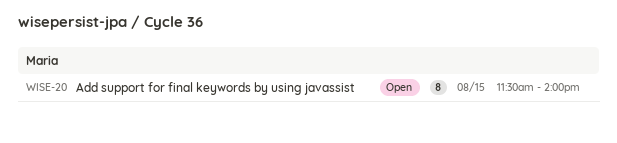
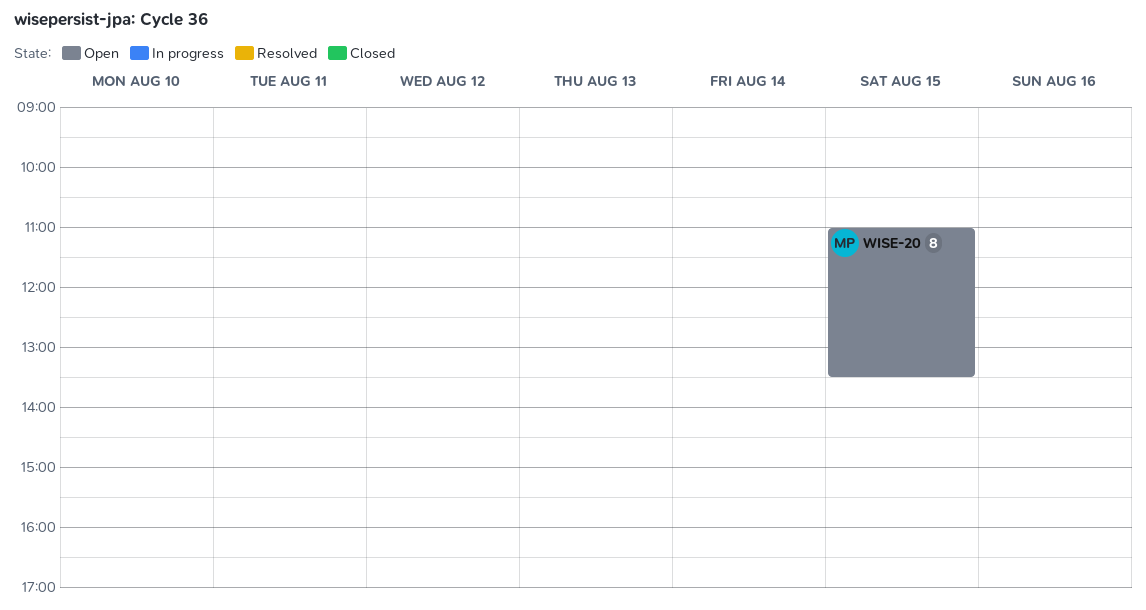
WISE-20, begins: 11:30 -> 11:00
WISE-20, ends: 14:00 -> 13:30

